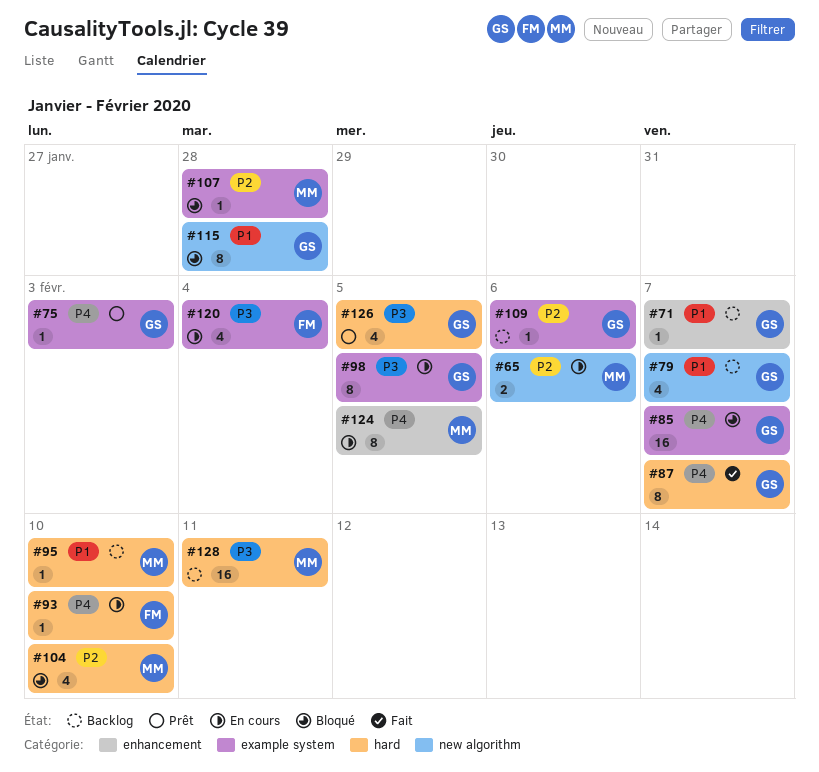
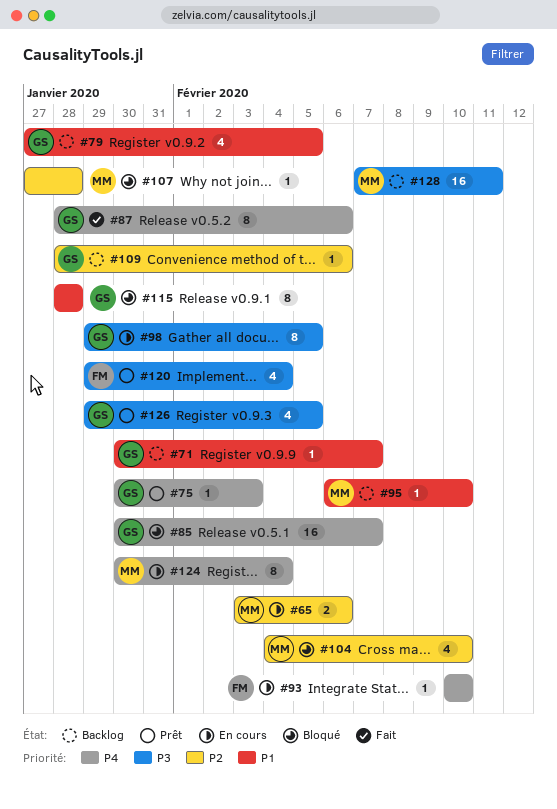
#79, due: Feb 7 -> Feb 5
#87, due: Feb 7 -> Feb 6
#120, status: En cours -> Prêt
#124, due: Feb 5 -> Feb 4

